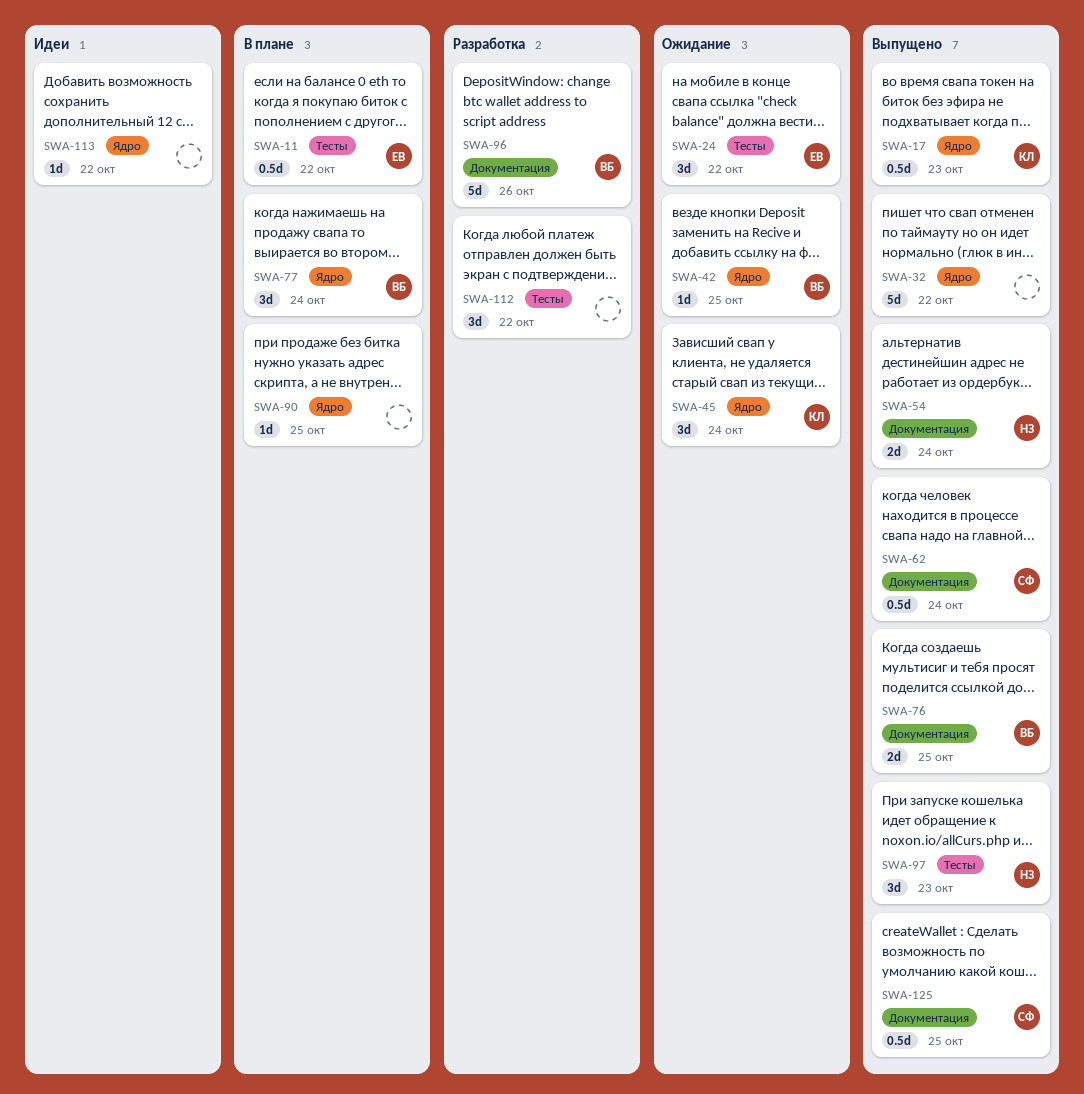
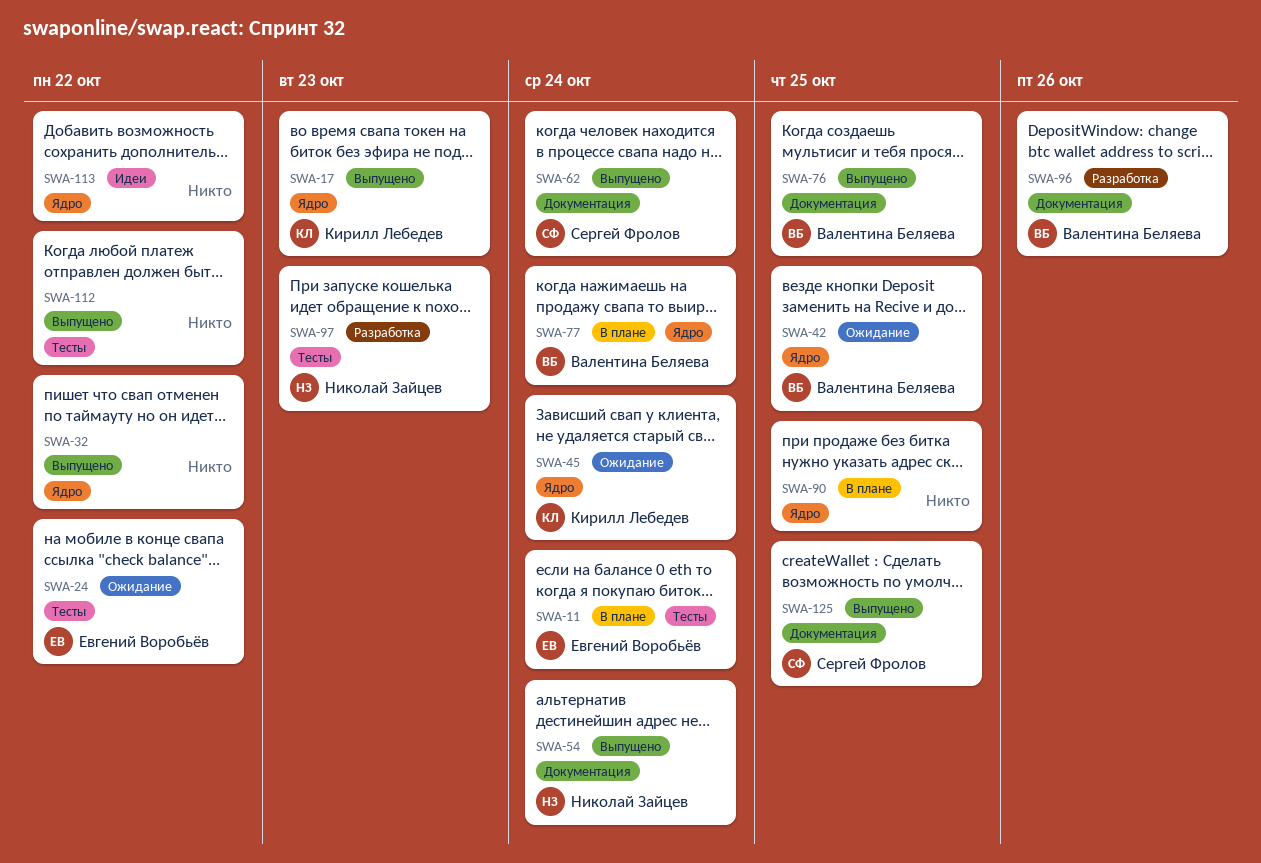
SWA-11, due: Oct 22 -> Oct 24
SWA-97, status: Выпущено -> Разработка
SWA-112, status: Разработка -> Выпущено

